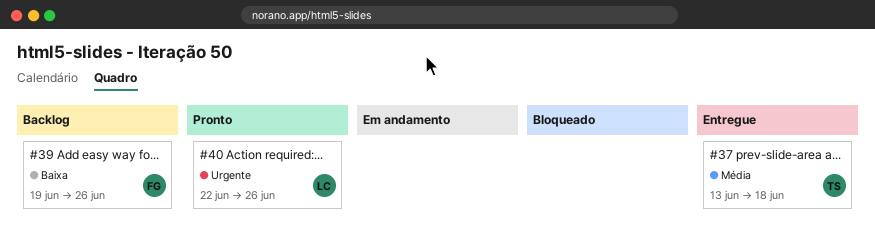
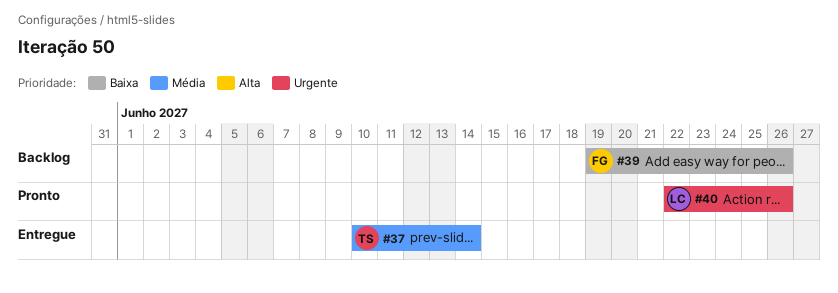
#37, start: Jun 13 -> Jun 10
#37, due: Jun 18 -> Jun 14

